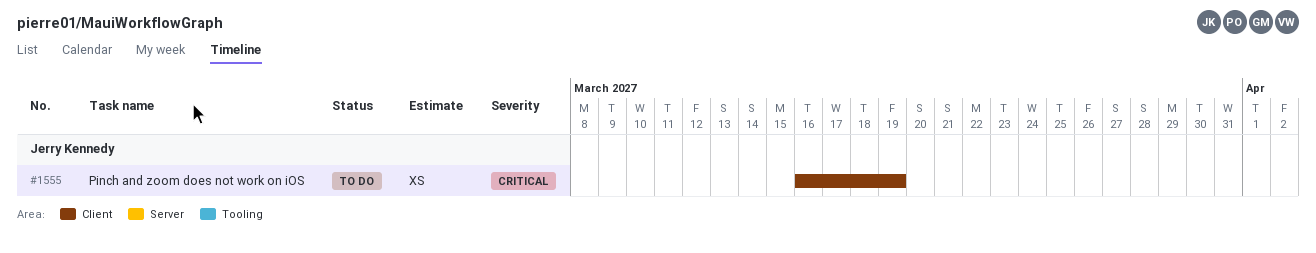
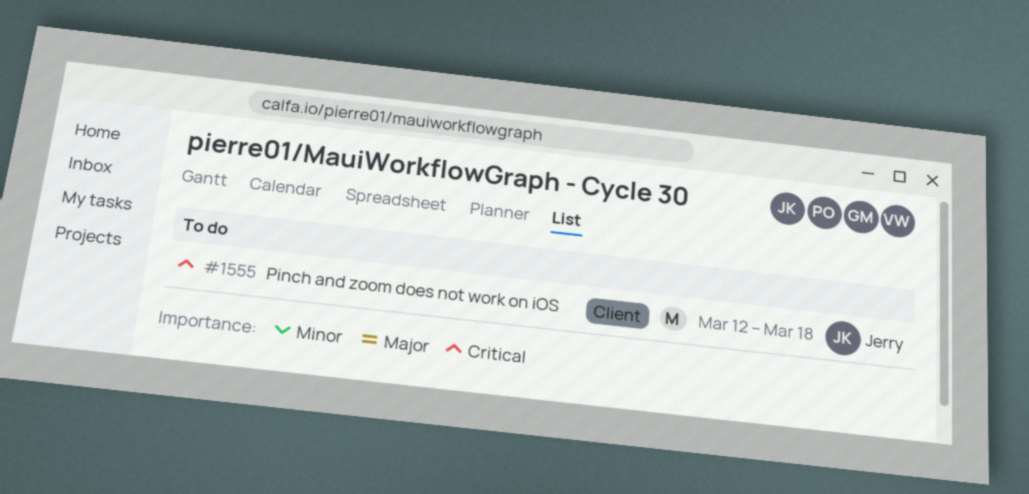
#1555, estimate: XS -> M
#1555, start: Mar 16 -> Mar 12
#1555, due: Mar 19 -> Mar 18

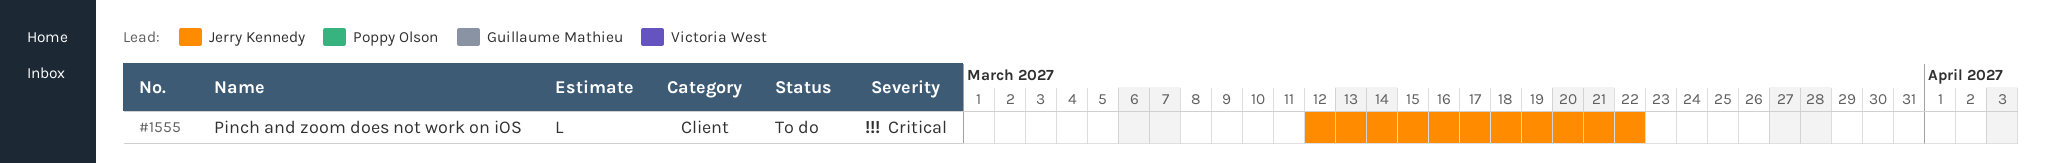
#1555, estimate: M -> L
#1555, due: Mar 18 -> Mar 22

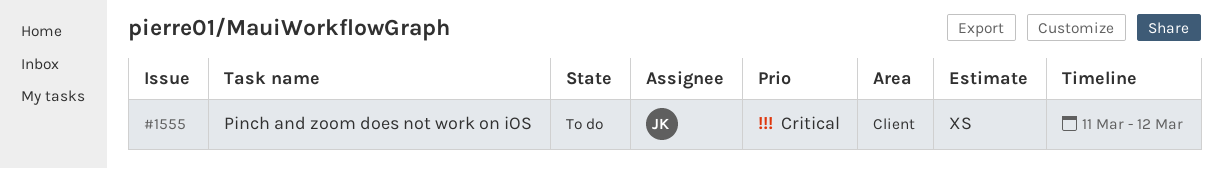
#1555, estimate: L -> XS
#1555, start: Mar 12 -> Mar 11
#1555, due: Mar 22 -> Mar 12

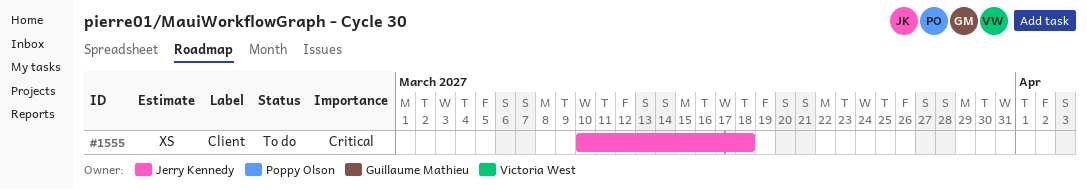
#1555, start: Mar 11 -> Mar 10
#1555, due: Mar 12 -> Mar 18

